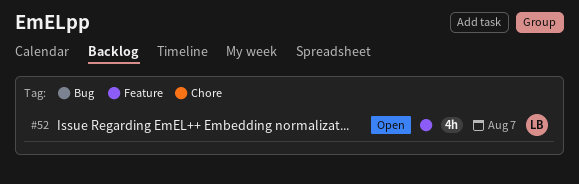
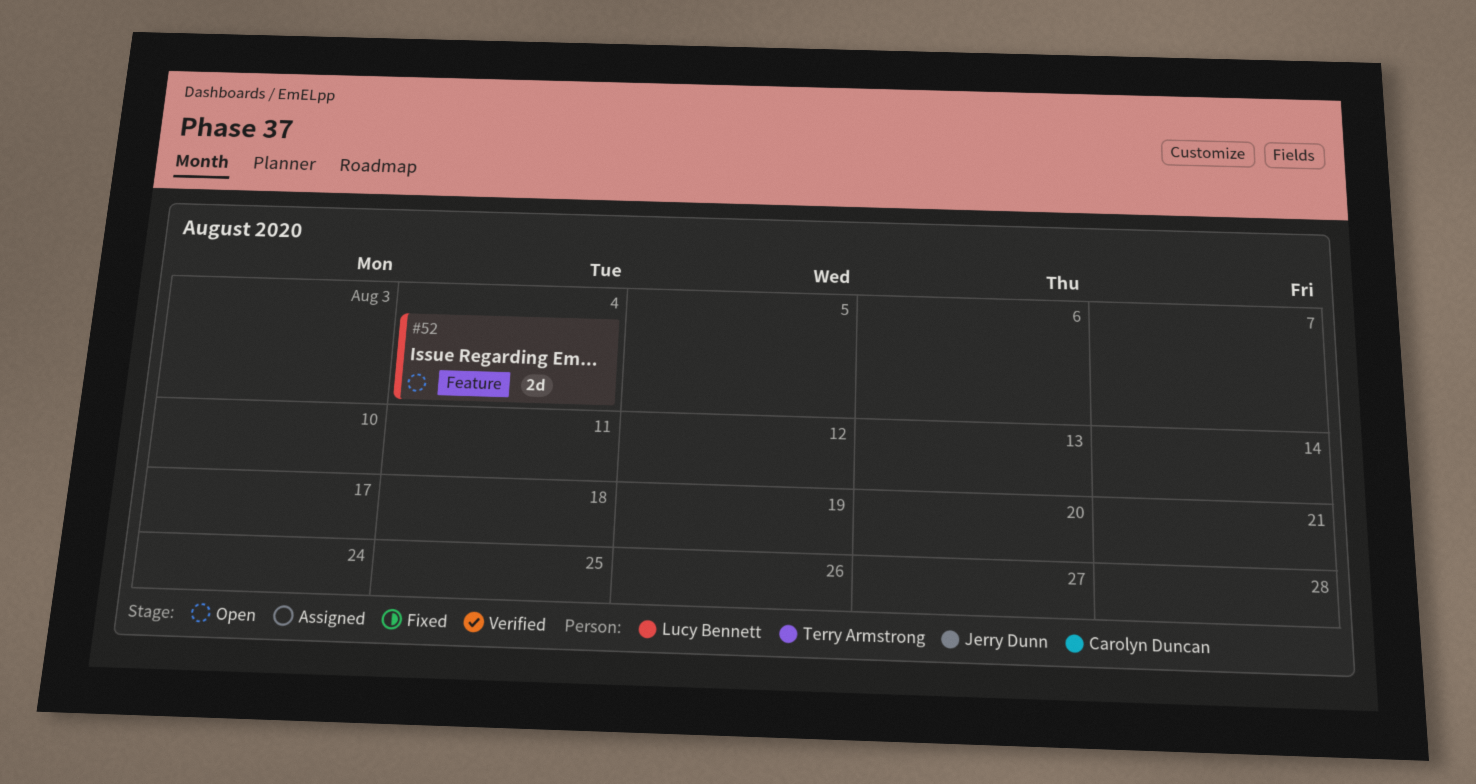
#52, estimate: 4h -> 2d
#52, due: Aug 7 -> Aug 4

